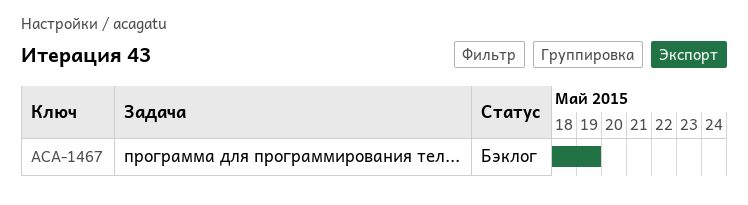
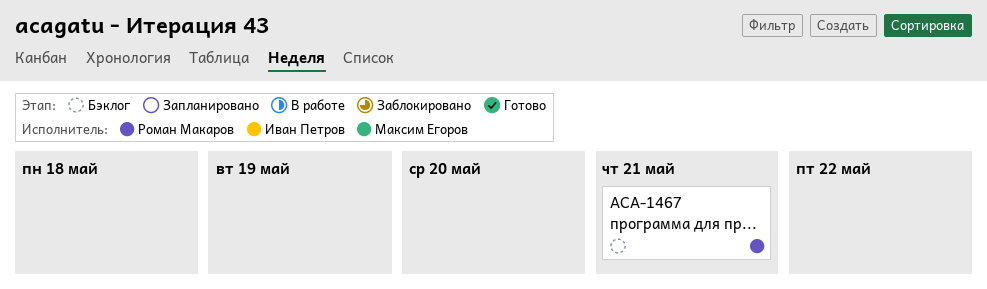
ACA-1467, due: May 19 -> May 21

